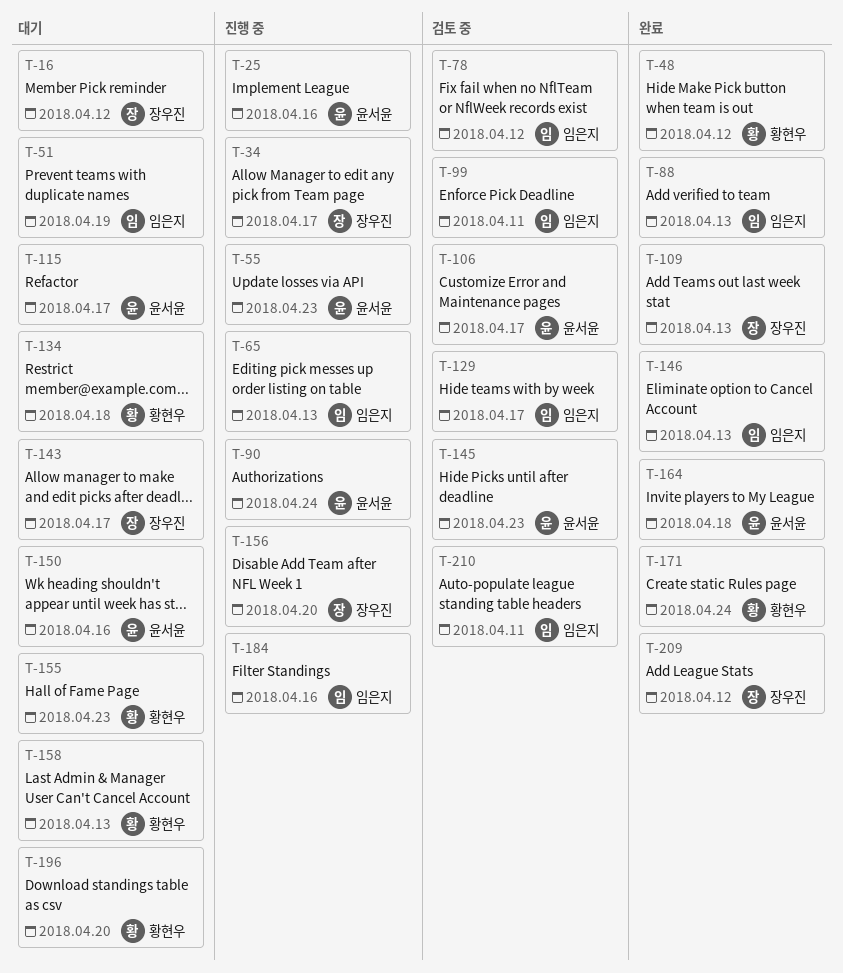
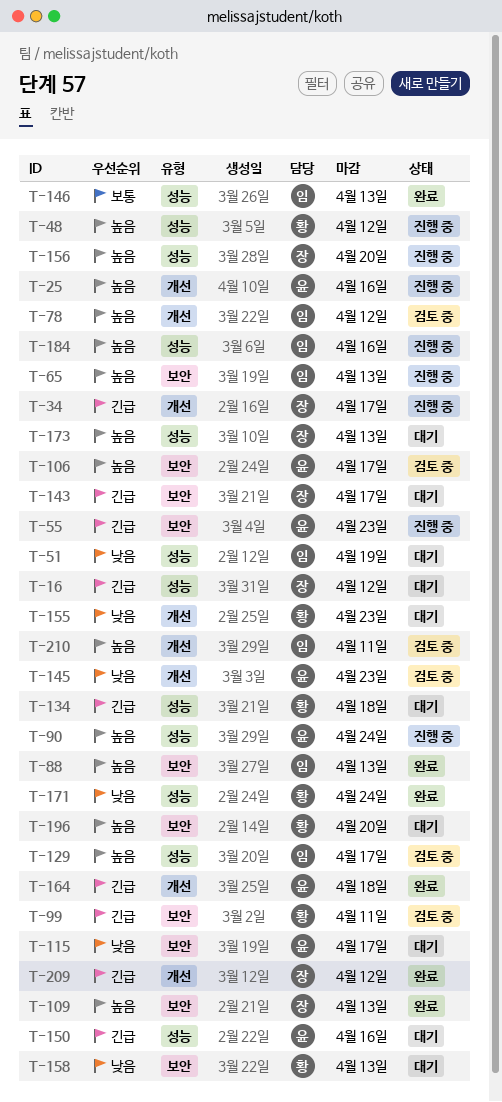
T-48, status: 완료 -> 진행 중
T-99, owner: 임은지 -> 황현우
T-173: none -> present

